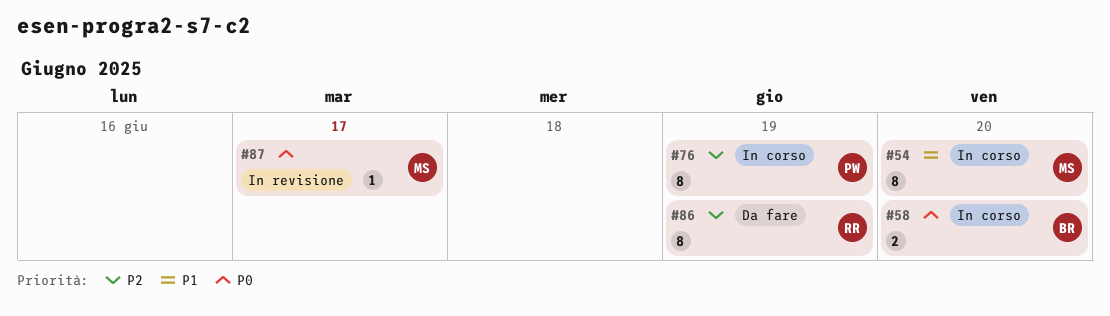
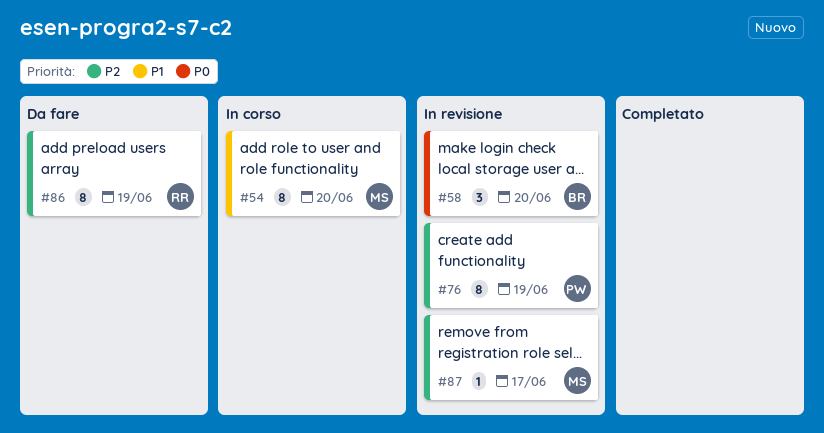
#58, status: In corso -> In revisione
#58, estimate: 2 -> 3
#76, status: In corso -> In revisione
#87, priority: P0 -> P2

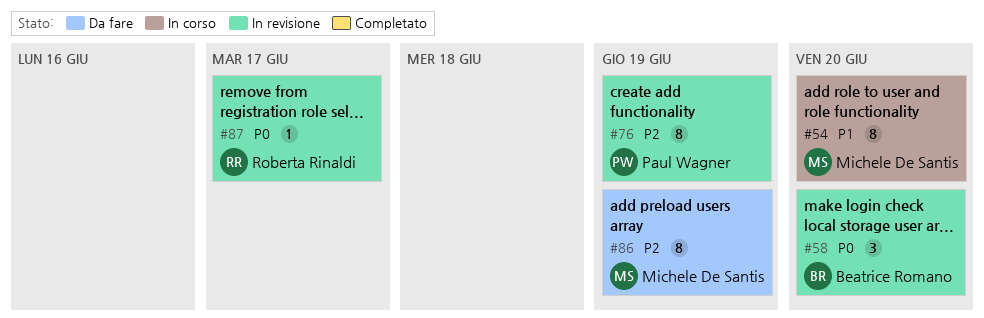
#86, owner: Roberta Rinaldi -> Michele De Santis
#87, owner: Michele De Santis -> Roberta Rinaldi
#87, priority: P2 -> P0

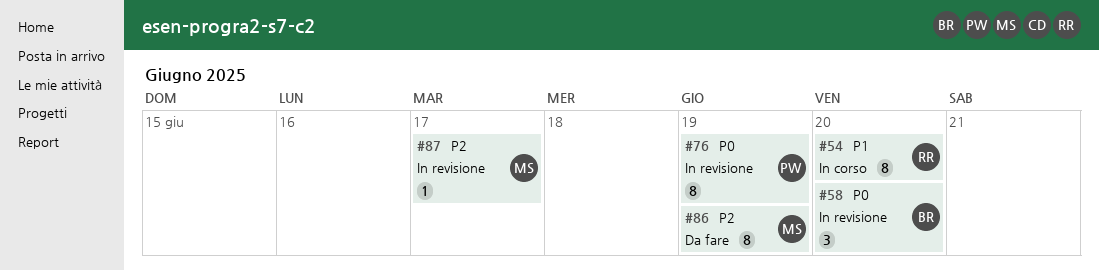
#54, owner: Michele De Santis -> Roberta Rinaldi
#76, priority: P2 -> P0
#87, owner: Roberta Rinaldi -> Michele De Santis
#87, priority: P0 -> P2

